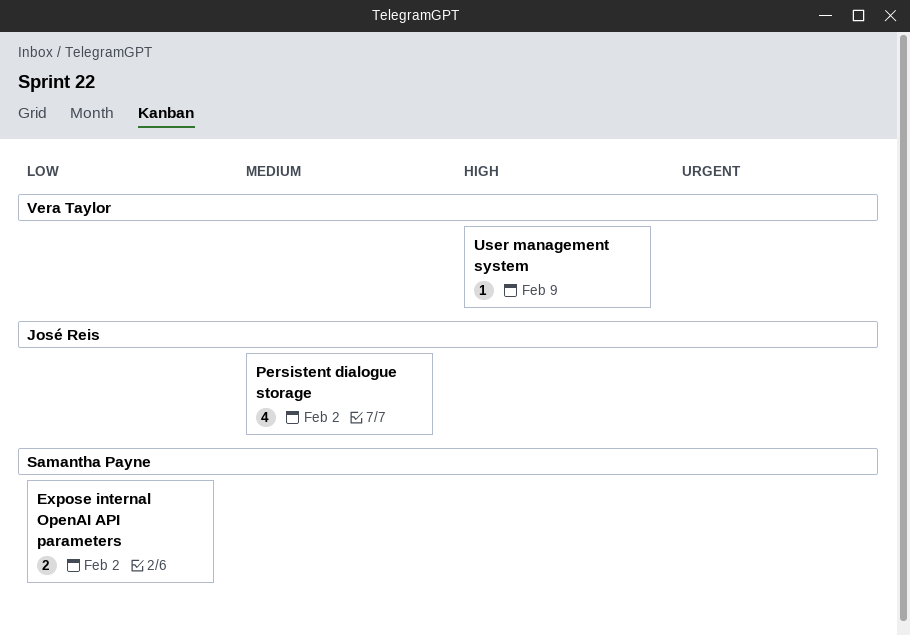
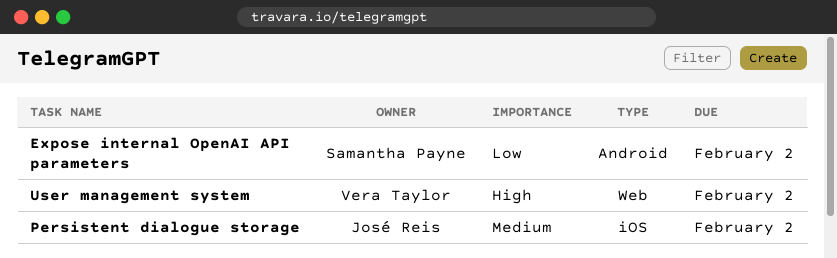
User management system, due: Feb 9 -> Feb 2

